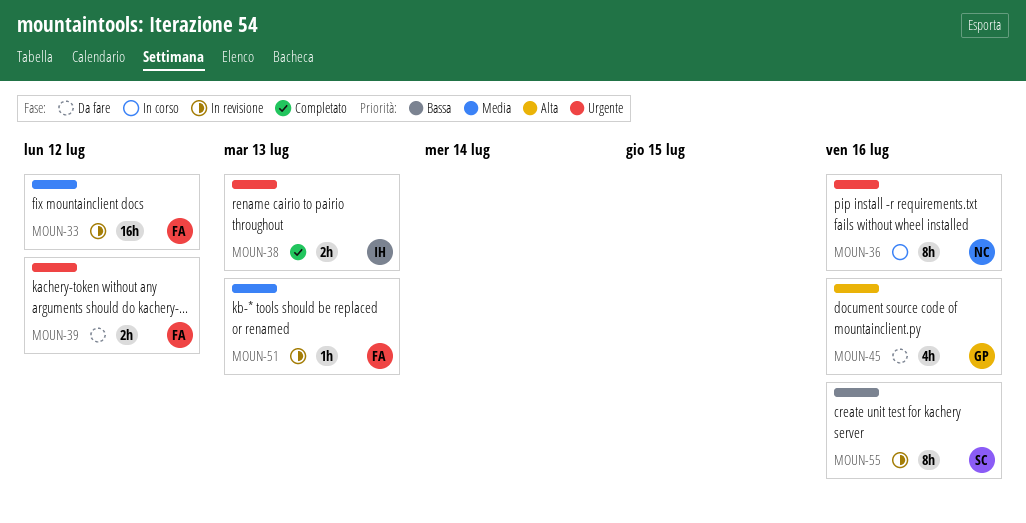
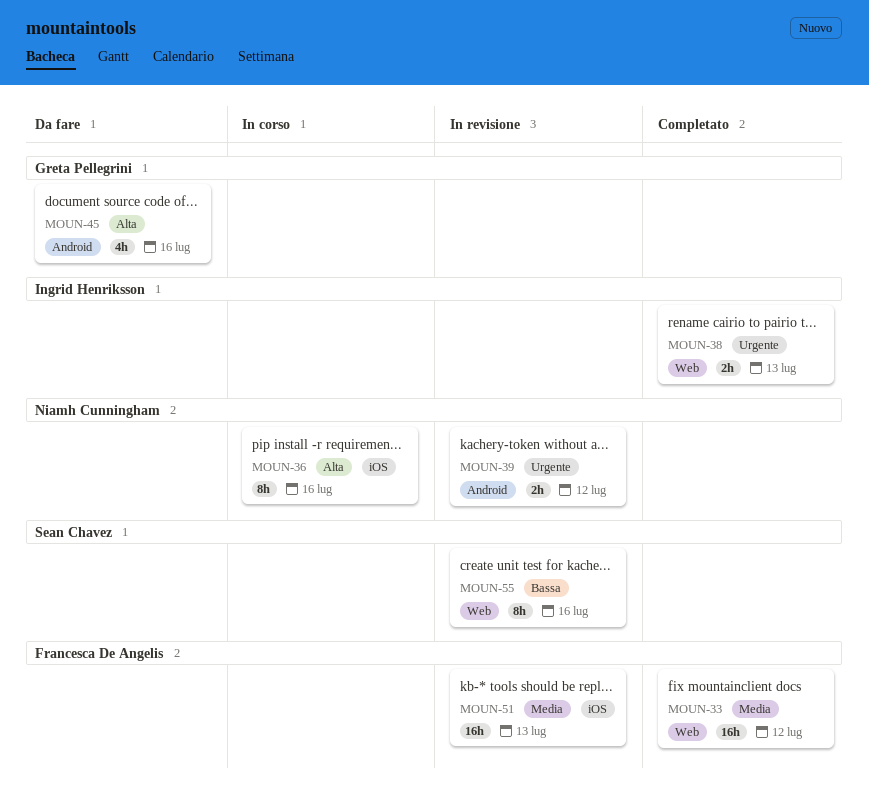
MOUN-33, status: In revisione -> Completato
MOUN-36, priority: Urgente -> Alta
MOUN-39, status: Da fare -> In revisione
MOUN-39, owner: Francesca De Angelis -> Niamh Cunningham
MOUN-51, estimate: 1h -> 16h

